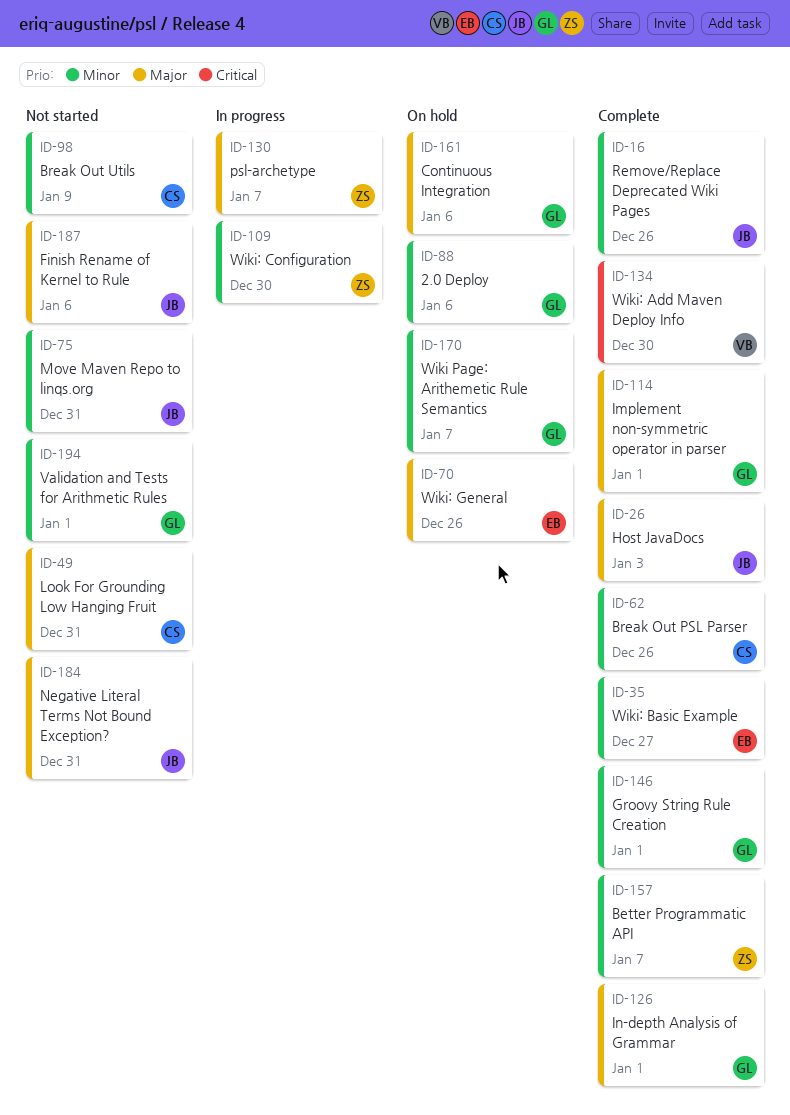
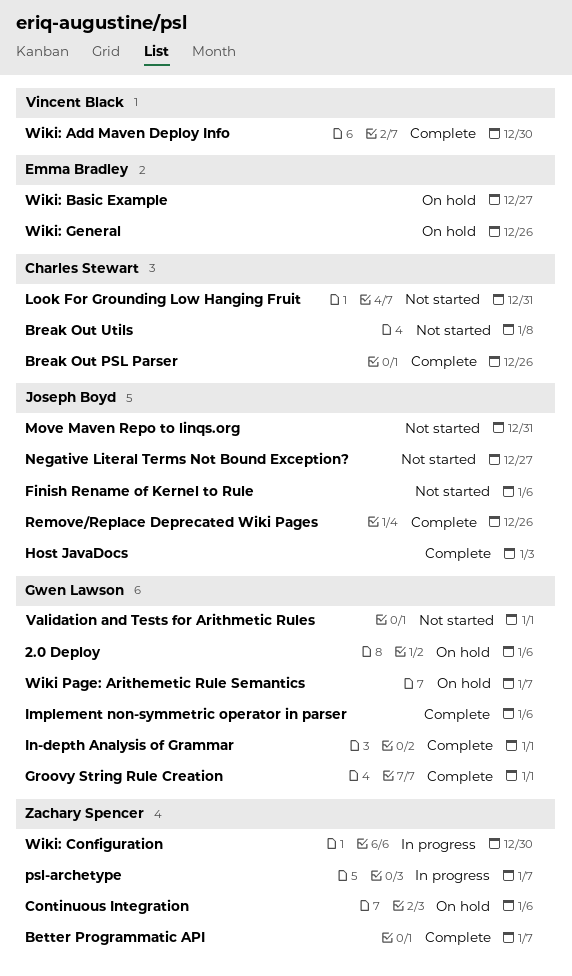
Break Out Utils, due: Jan 9 -> Jan 8
Continuous Integration, owner: Gwen Lawson -> Zachary Spencer
Implement non-symmetric operator in parser, due: Jan 1 -> Jan 6
Negative Literal Terms Not Bound Exception?, due: Dec 31 -> Dec 27
Wiki: Basic Example, status: Complete -> On hold

